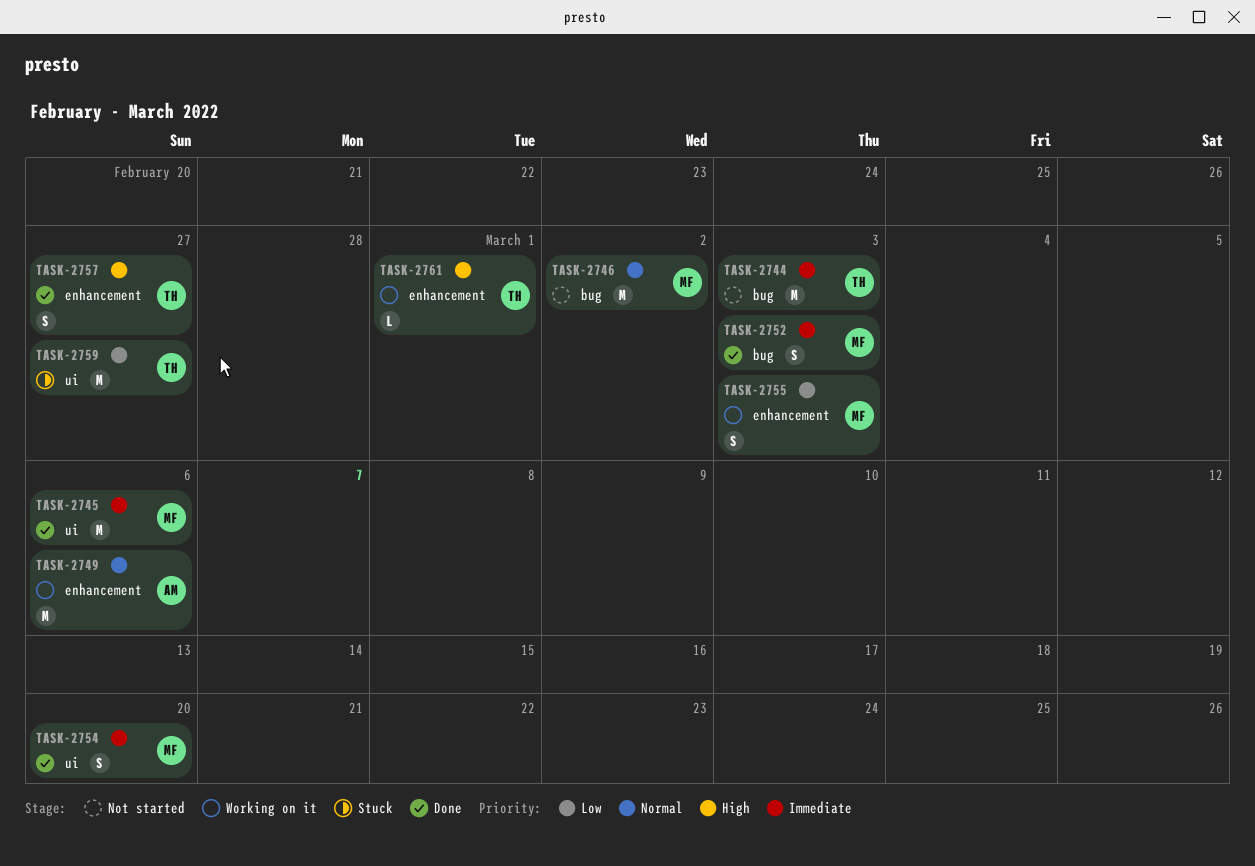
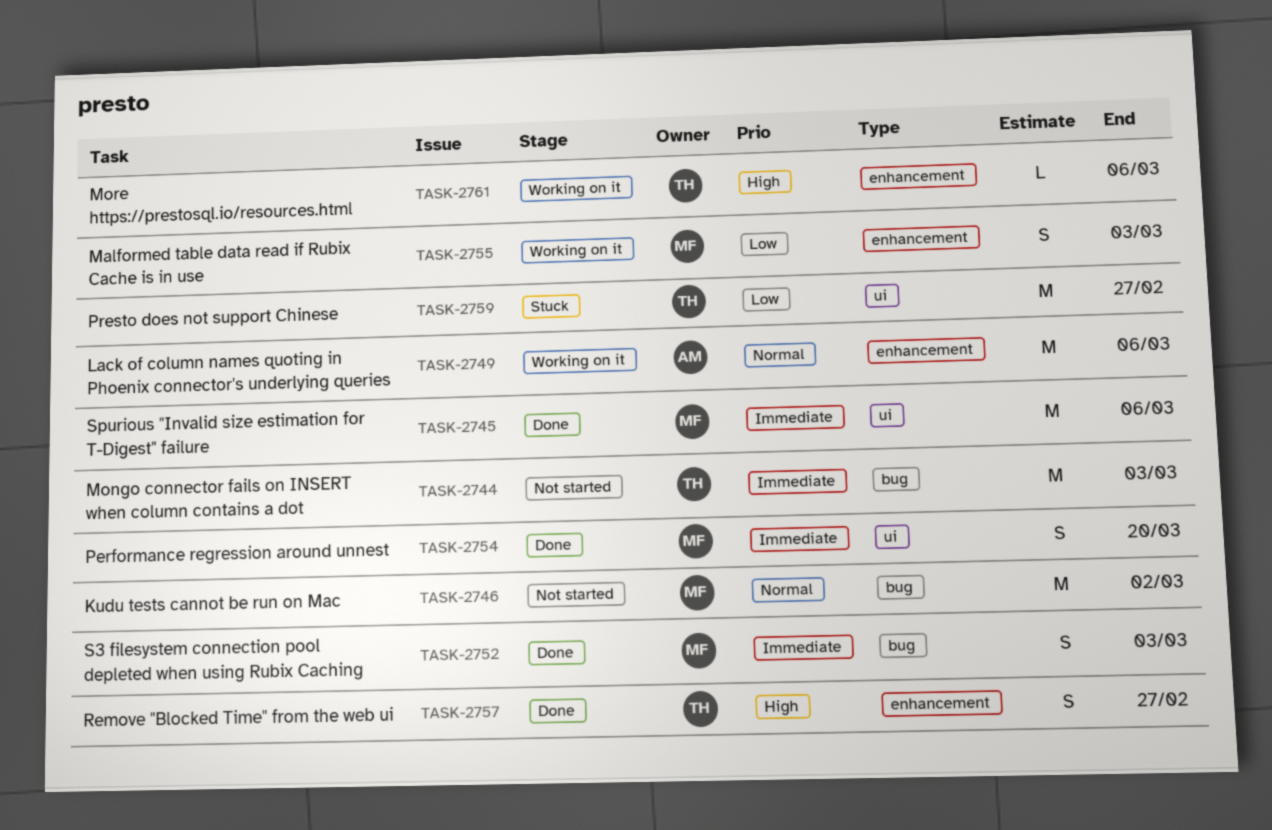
TASK-2761, due: Mar 1 -> Mar 6

